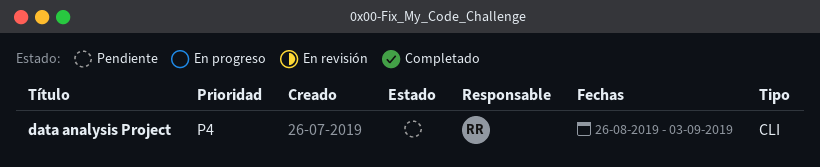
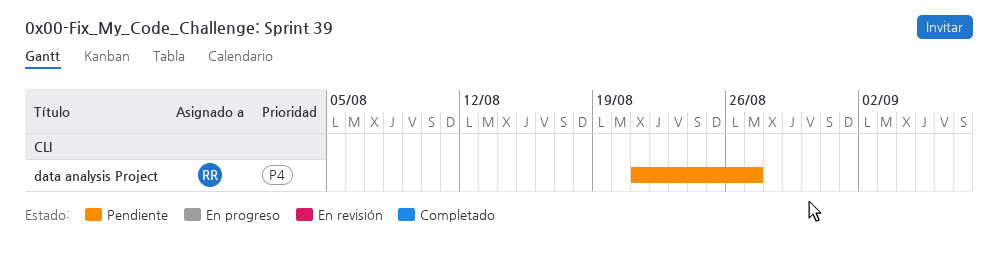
data analysis Project, start: Aug 26 -> Aug 21
data analysis Project, due: Sep 3 -> Aug 27

